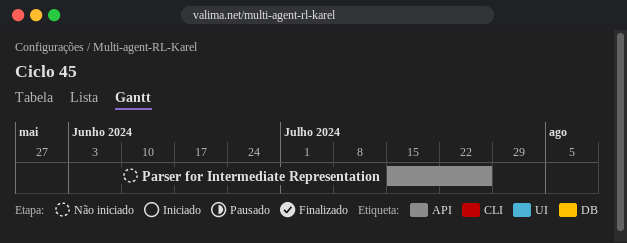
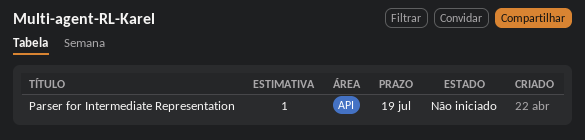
Parser for Intermediate Representation, due: Jul 26 -> Jul 19

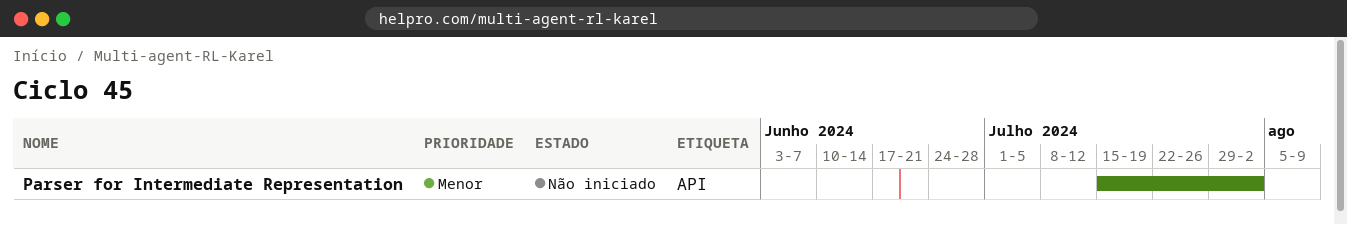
Parser for Intermediate Representation, due: Jul 19 -> Aug 2

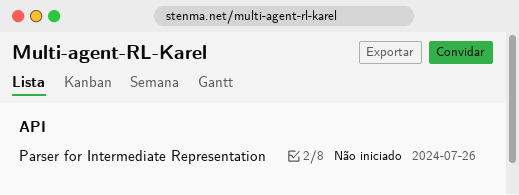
Parser for Intermediate Representation, due: Aug 2 -> Jul 26

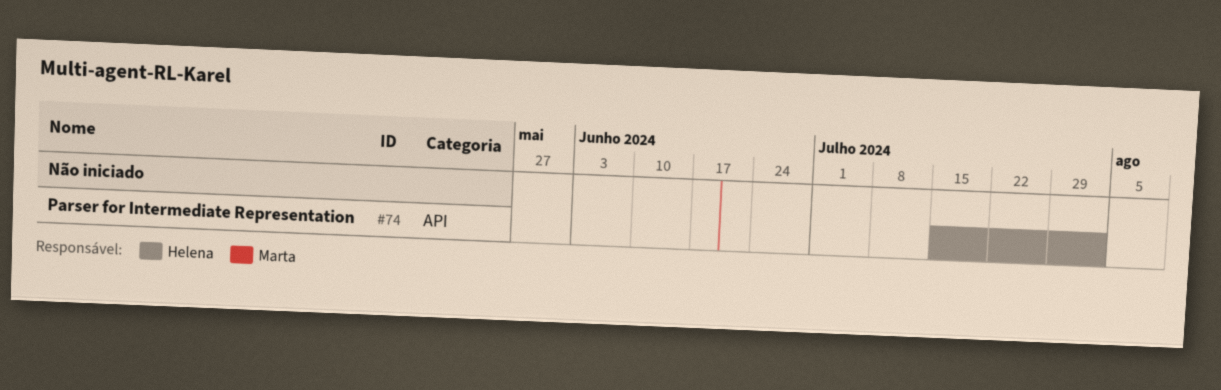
Parser for Intermediate Representation, due: Jul 26 -> Aug 2

